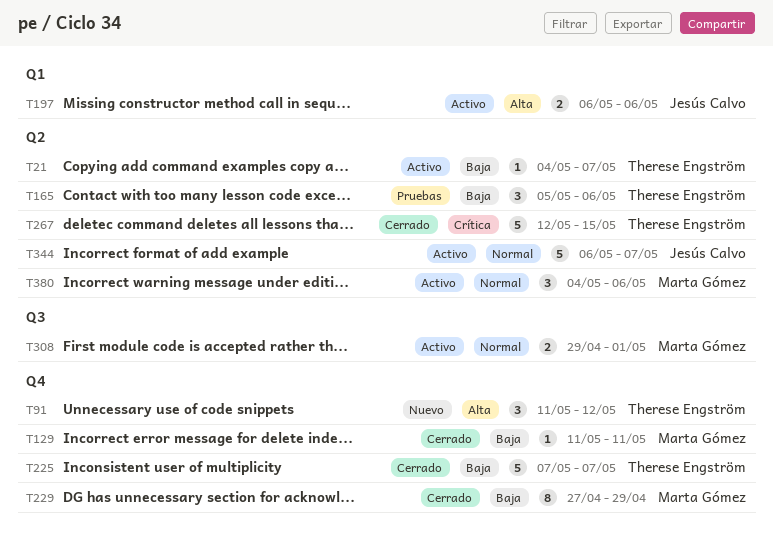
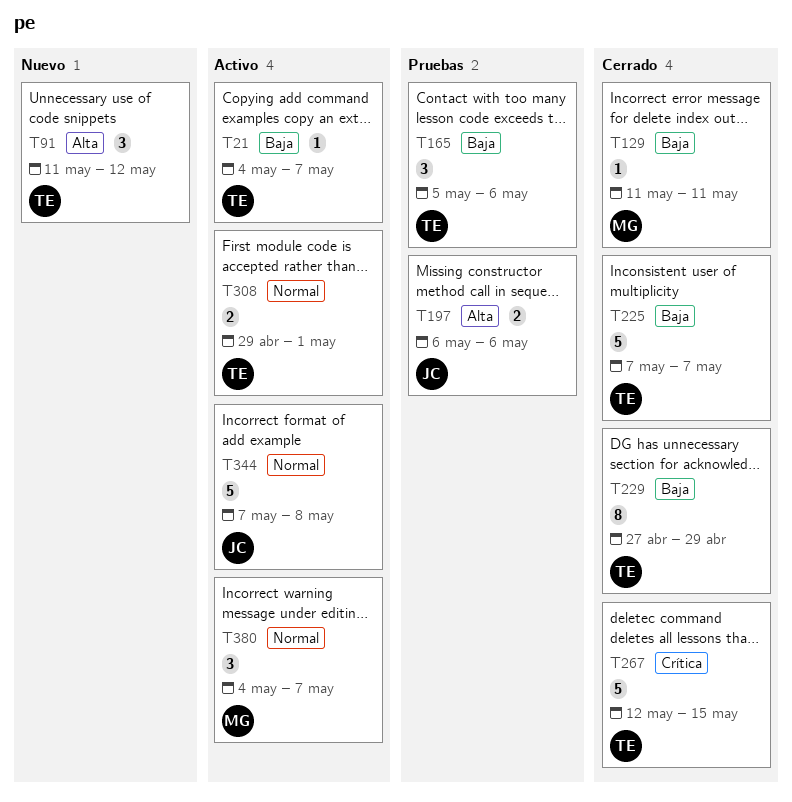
T197, status: Activo -> Pruebas
T229, owner: Marta Gómez -> Therese Engström
T308, owner: Marta Gómez -> Therese Engström
T344, start: May 6 -> May 7
T344, due: May 7 -> May 8
T380, due: May 6 -> May 7

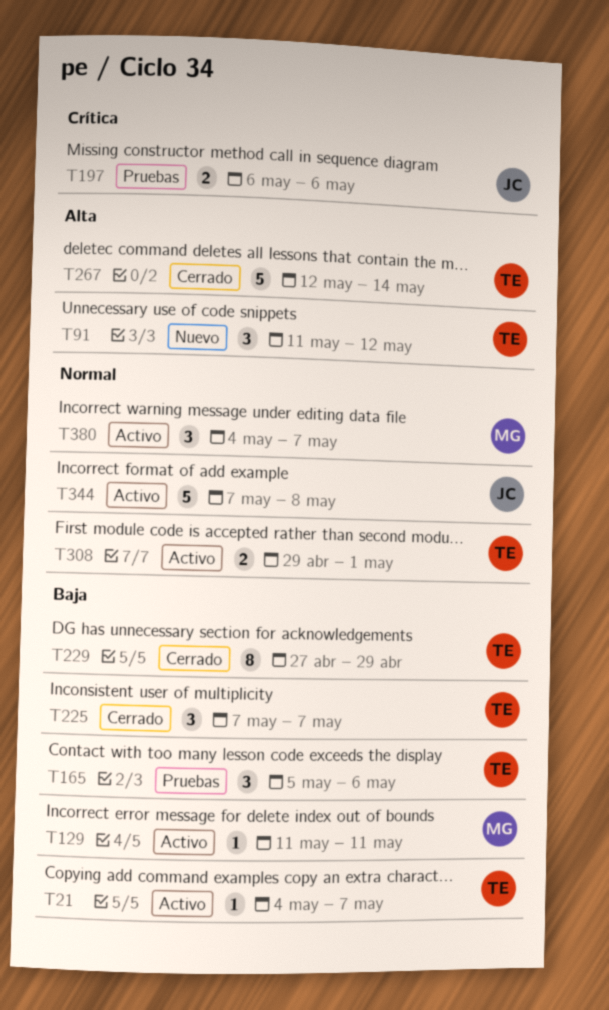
T129, status: Cerrado -> Activo
T197, priority: Alta -> Crítica
T225, estimate: 5 -> 3
T267, priority: Crítica -> Alta
T267, due: May 15 -> May 14

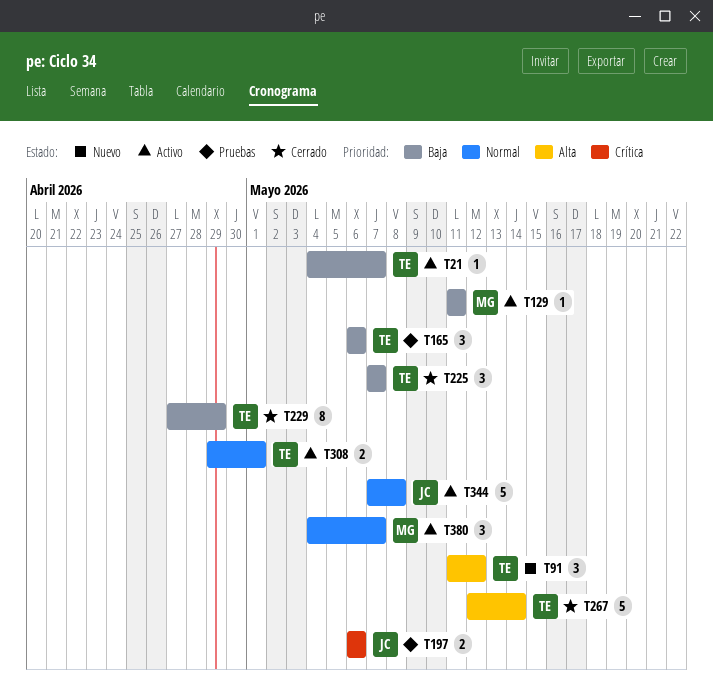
T165, start: May 5 -> May 6

